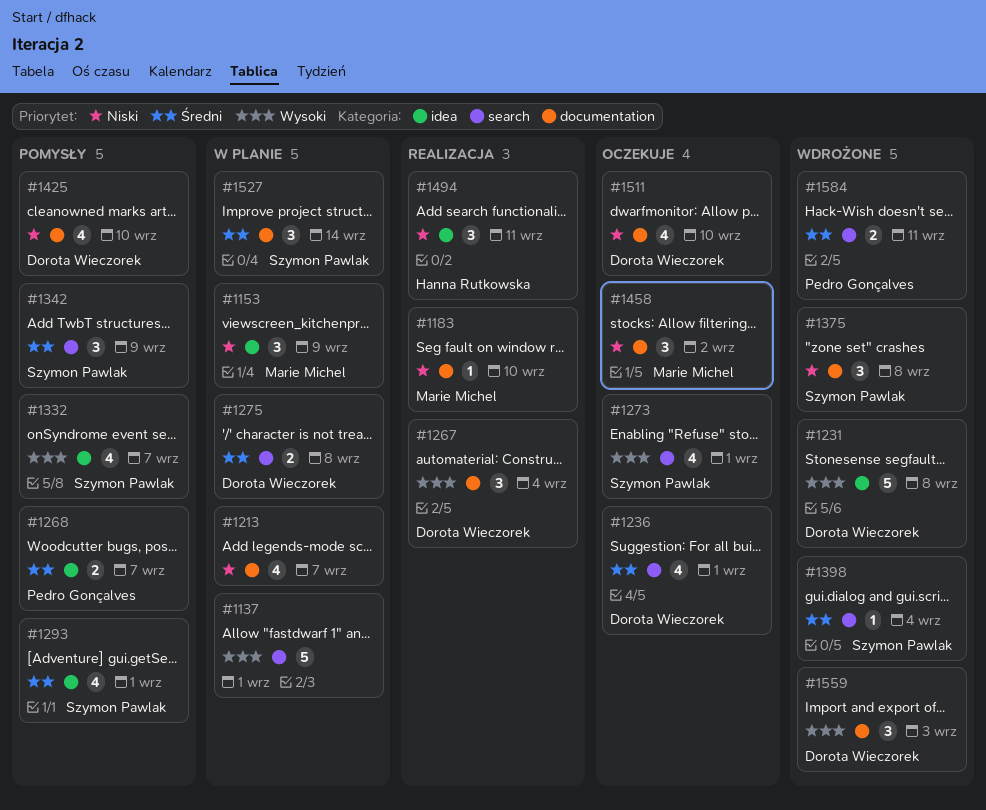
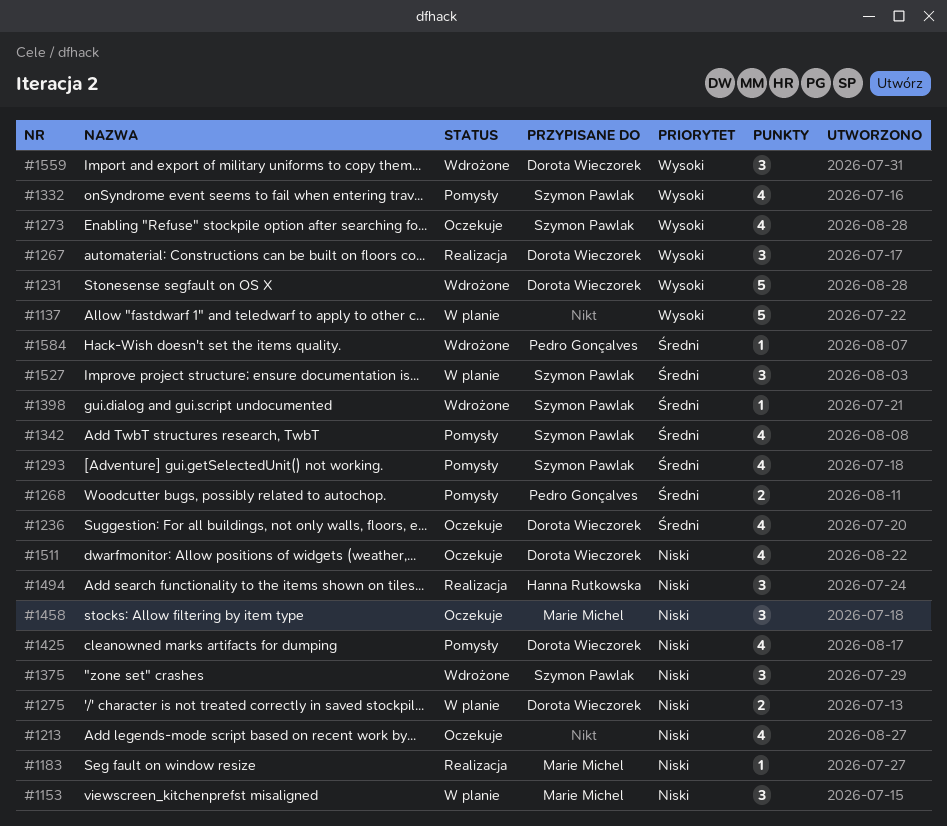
#1213, status: W planie -> Oczekuje
#1275, priority: Średni -> Niski
#1342, estimate: 3 -> 4
#1584, estimate: 2 -> 1

